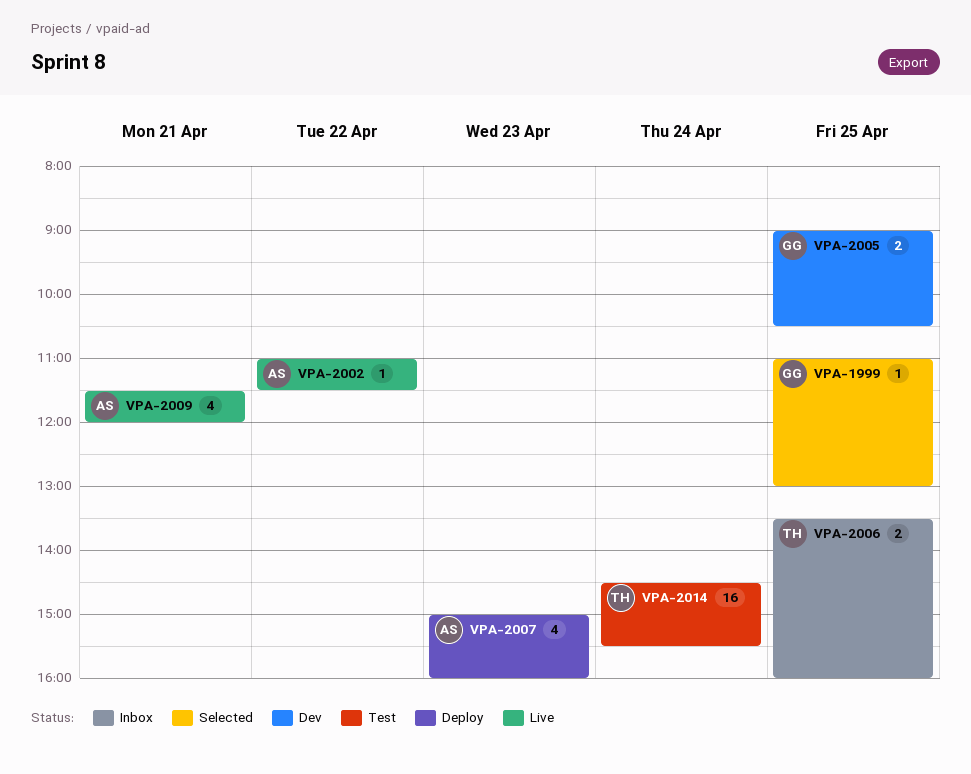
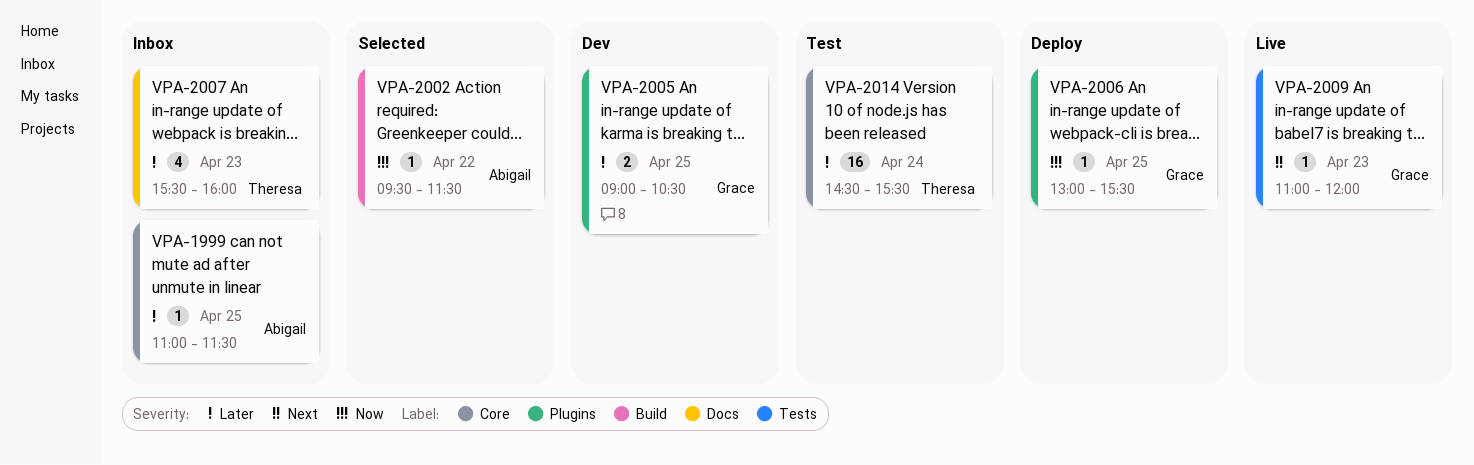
VPA-1999, status: Selected -> Inbox
VPA-1999, owner: Grace -> Abigail
VPA-1999, ends: 13:00 -> 11:30
VPA-2002, status: Live -> Selected
VPA-2002, begins: 11:00 -> 09:30
VPA-2006, status: Inbox -> Deploy
VPA-2006, owner: Theresa -> Grace
VPA-2006, estimate: 2 -> 1
VPA-2006, begins: 13:30 -> 13:00
VPA-2006, ends: 16:00 -> 15:30
VPA-2007, status: Deploy -> Inbox
VPA-2007, owner: Abigail -> Theresa
VPA-2007, begins: 15:00 -> 15:30
VPA-2009, owner: Abigail -> Grace
VPA-2009, estimate: 4 -> 1
VPA-2009, day: Apr 21 -> Apr 23
VPA-2009, begins: 11:30 -> 11:00

